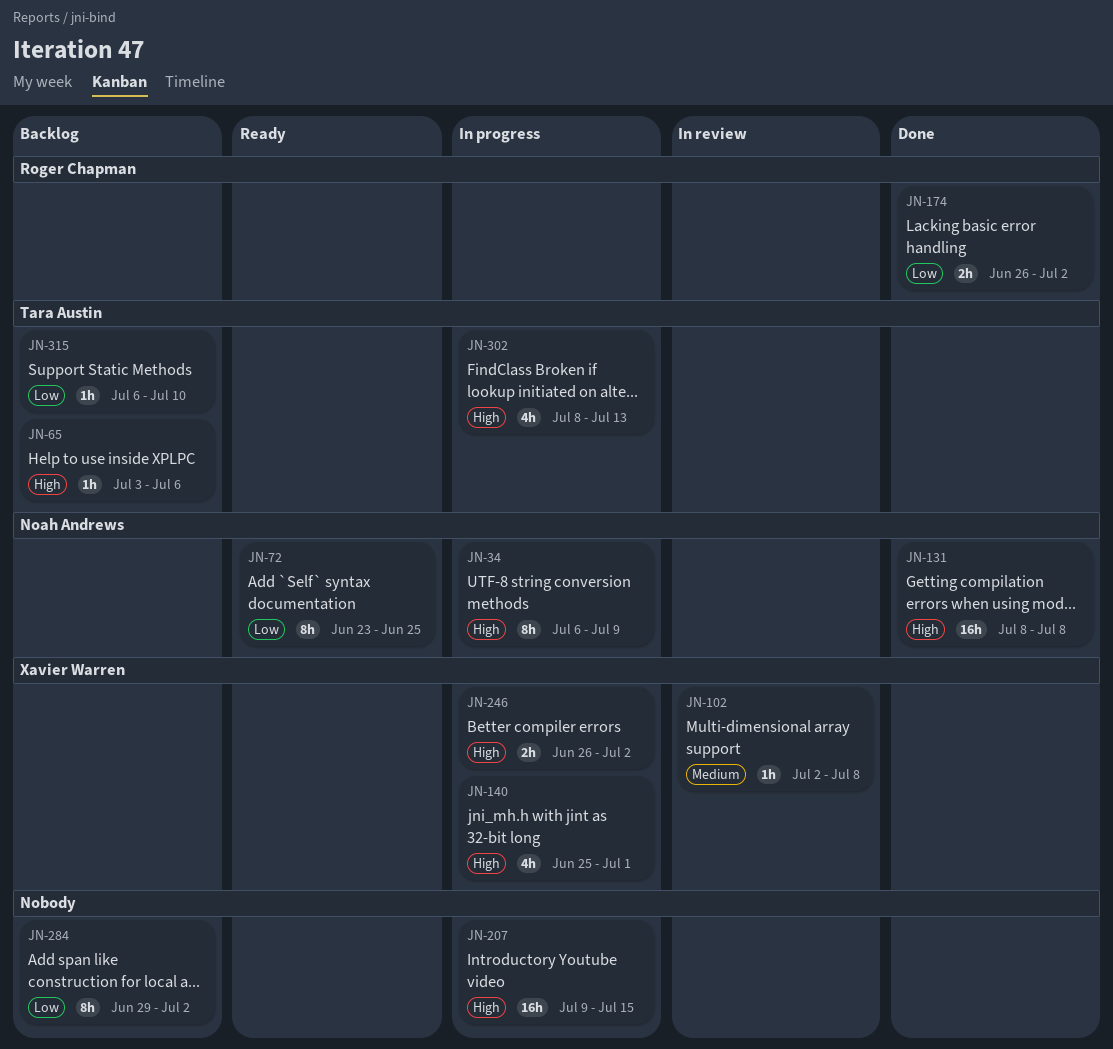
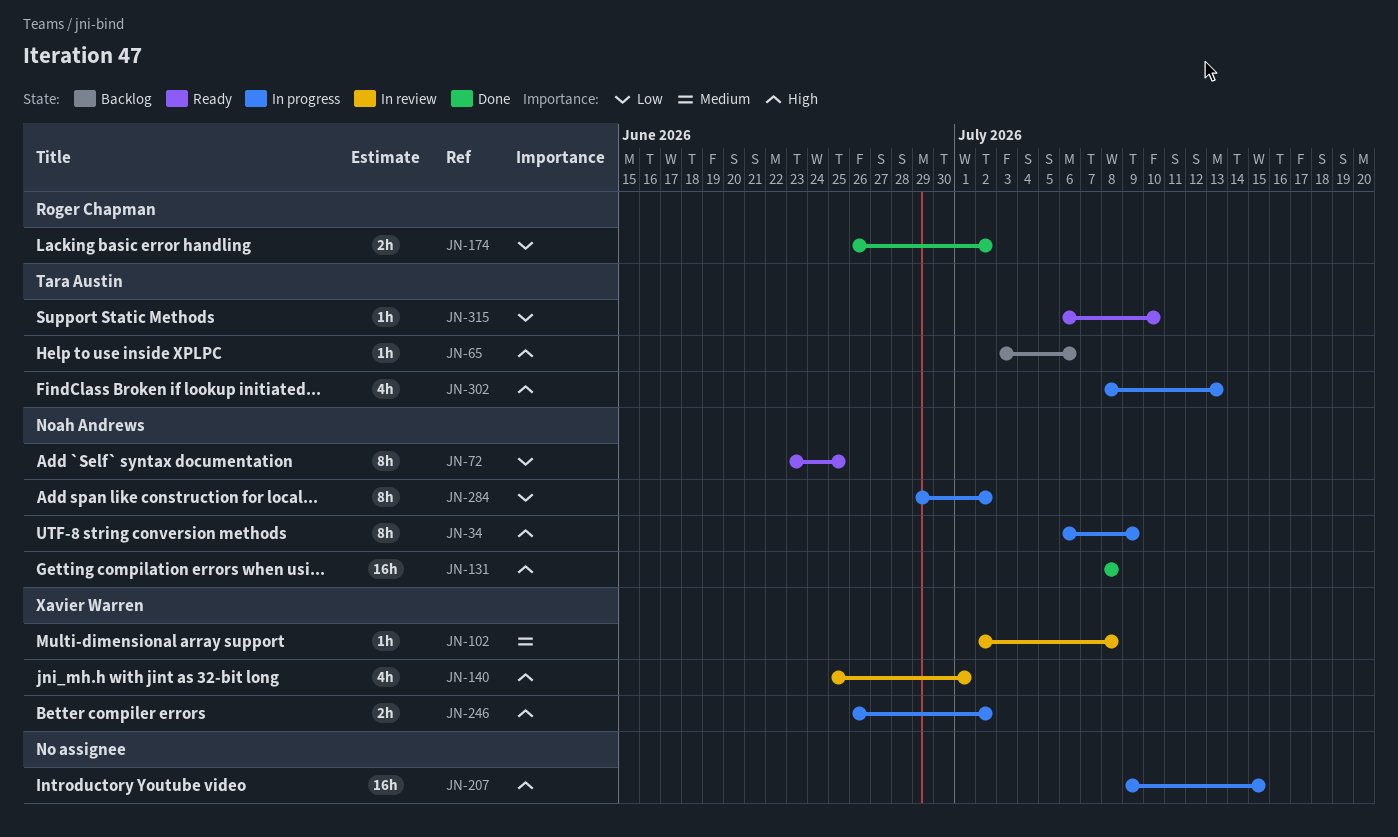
JN-140, status: In progress -> In review
JN-284, status: Backlog -> In progress
JN-284, owner: none -> Noah Andrews
JN-315, status: Backlog -> Ready

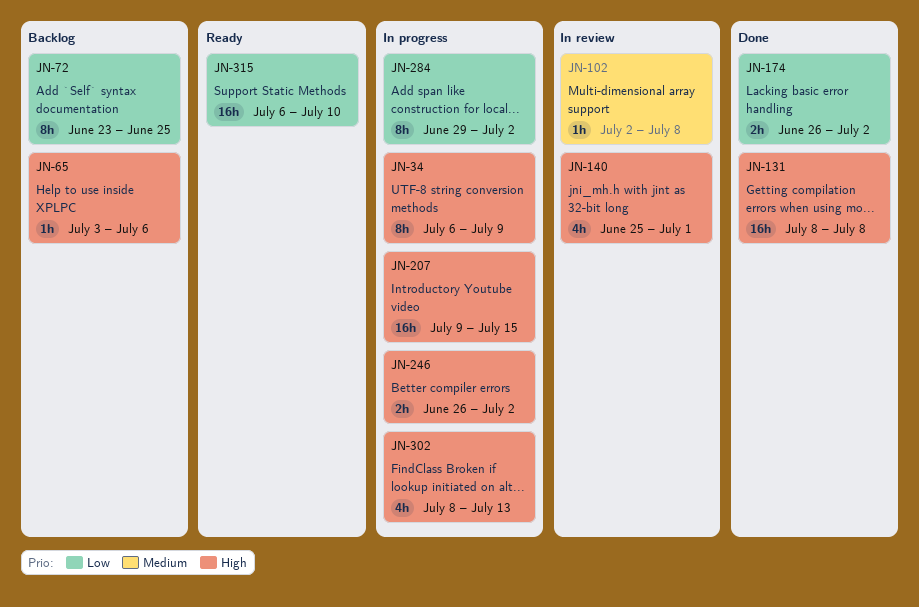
JN-72, status: Ready -> Backlog
JN-315, estimate: 1h -> 16h

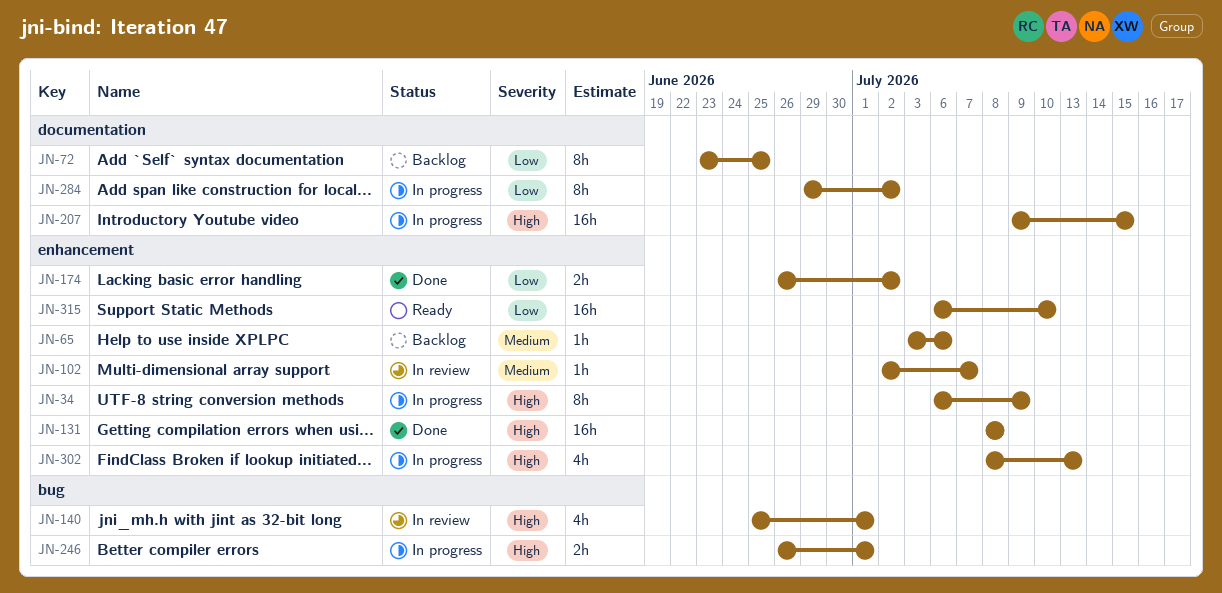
JN-65, priority: High -> Medium
JN-102, due: Jul 8 -> Jul 7
JN-246, due: Jul 2 -> Jul 1

